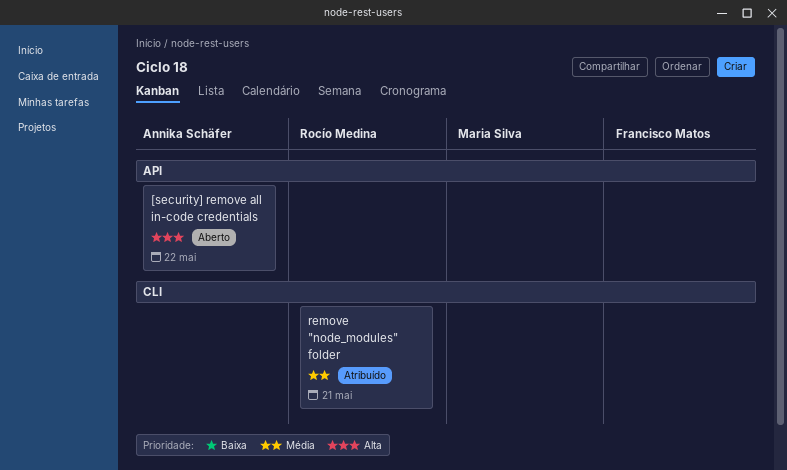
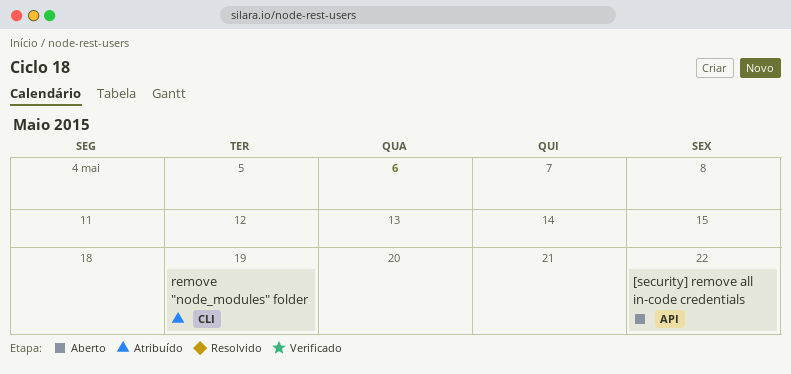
remove "node_modules" folder, due: May 21 -> May 19

